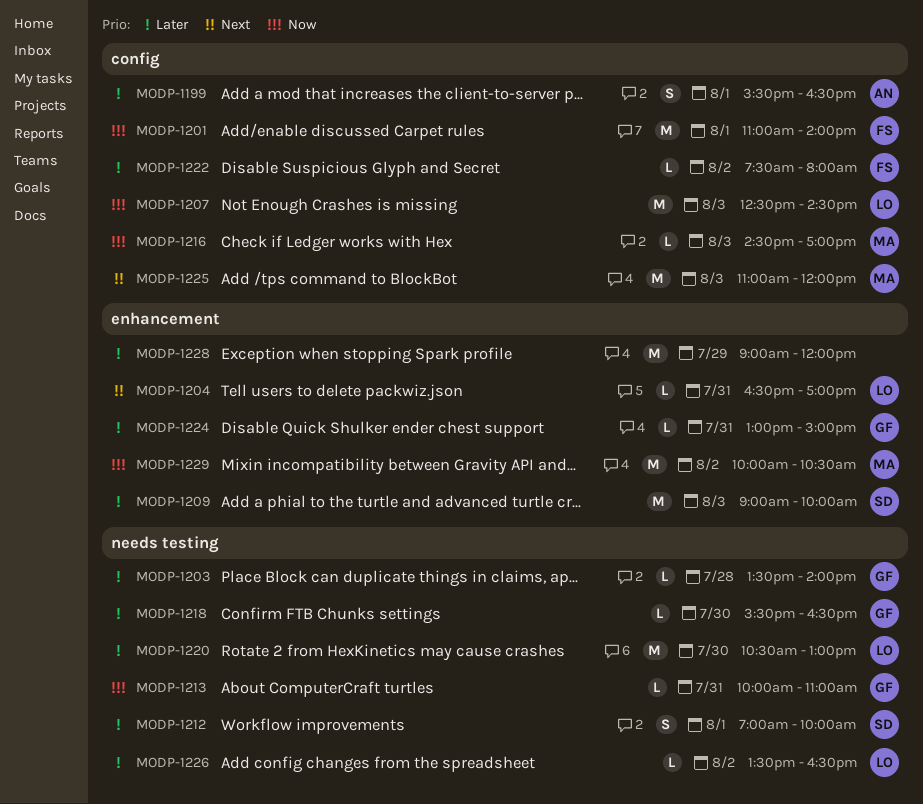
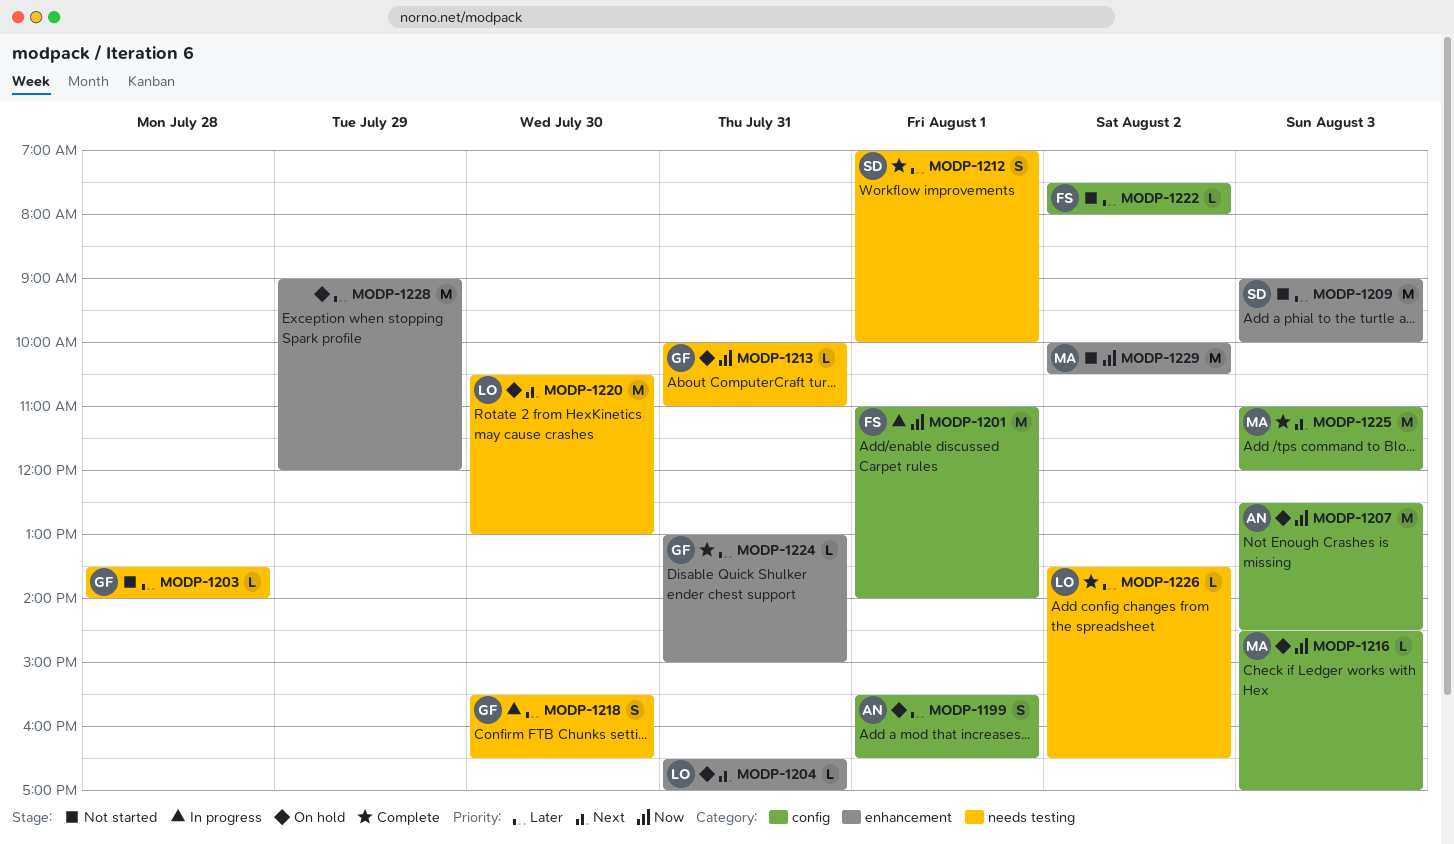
MODP-1207, owner: LO -> AN
MODP-1218, estimate: L -> S
MODP-1220, priority: Later -> Next

